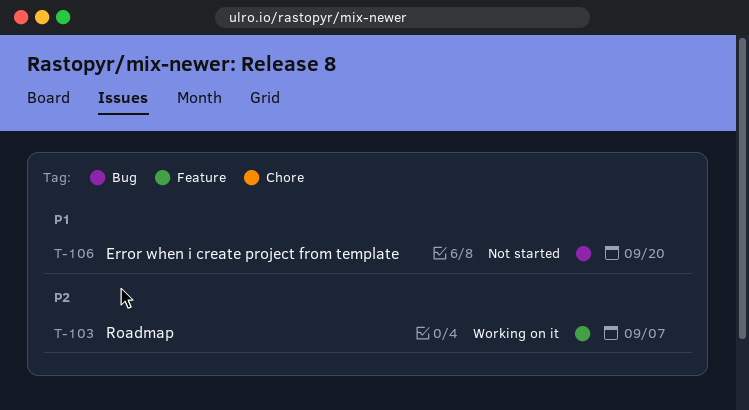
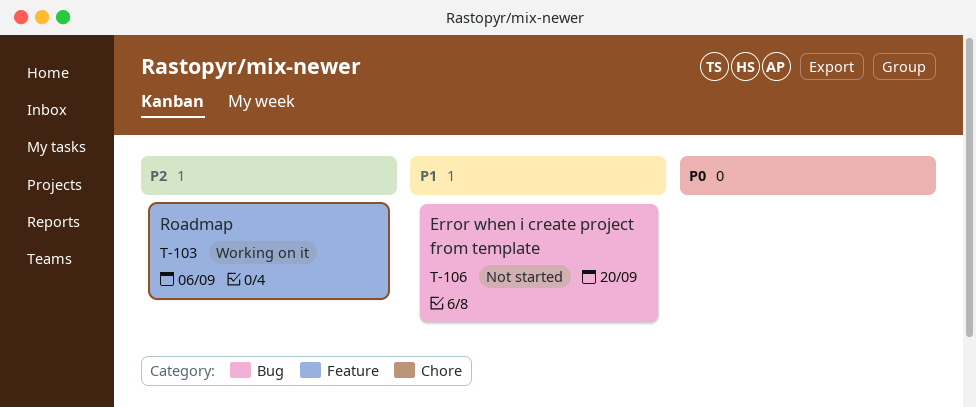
T-103, due: Sep 7 -> Sep 6

